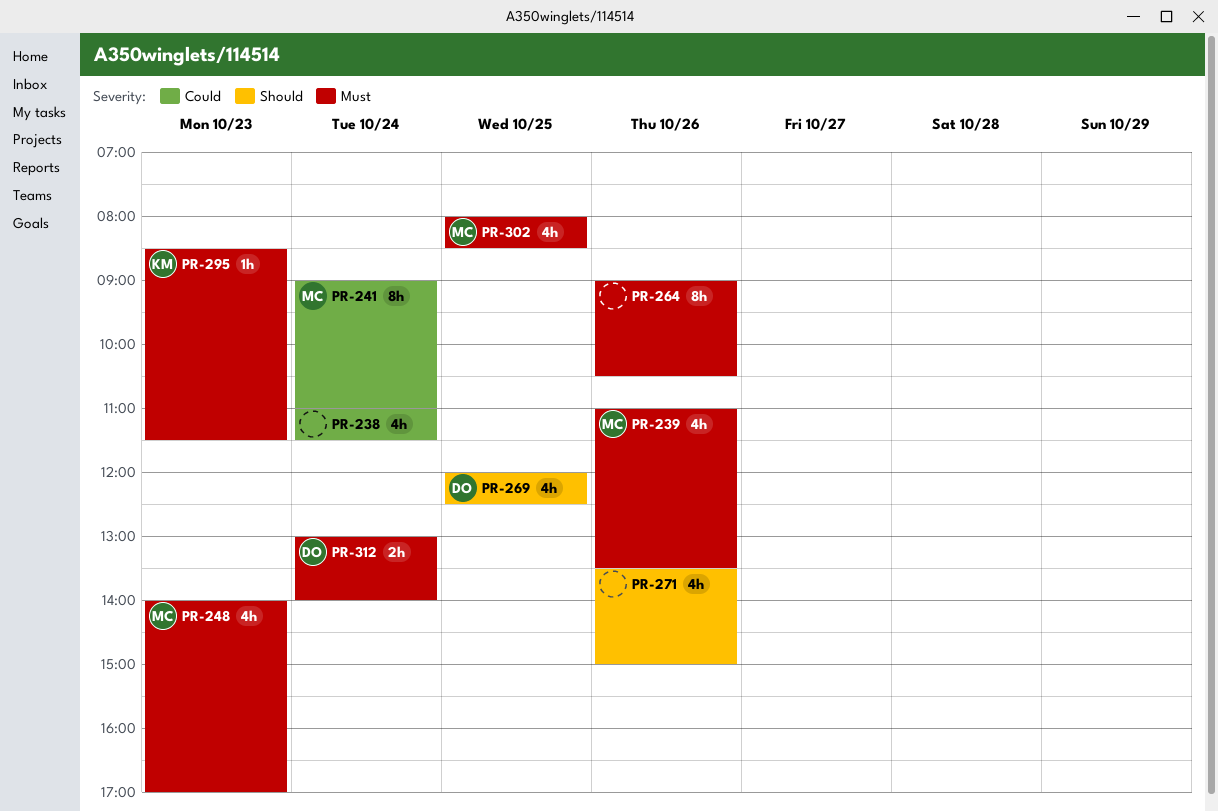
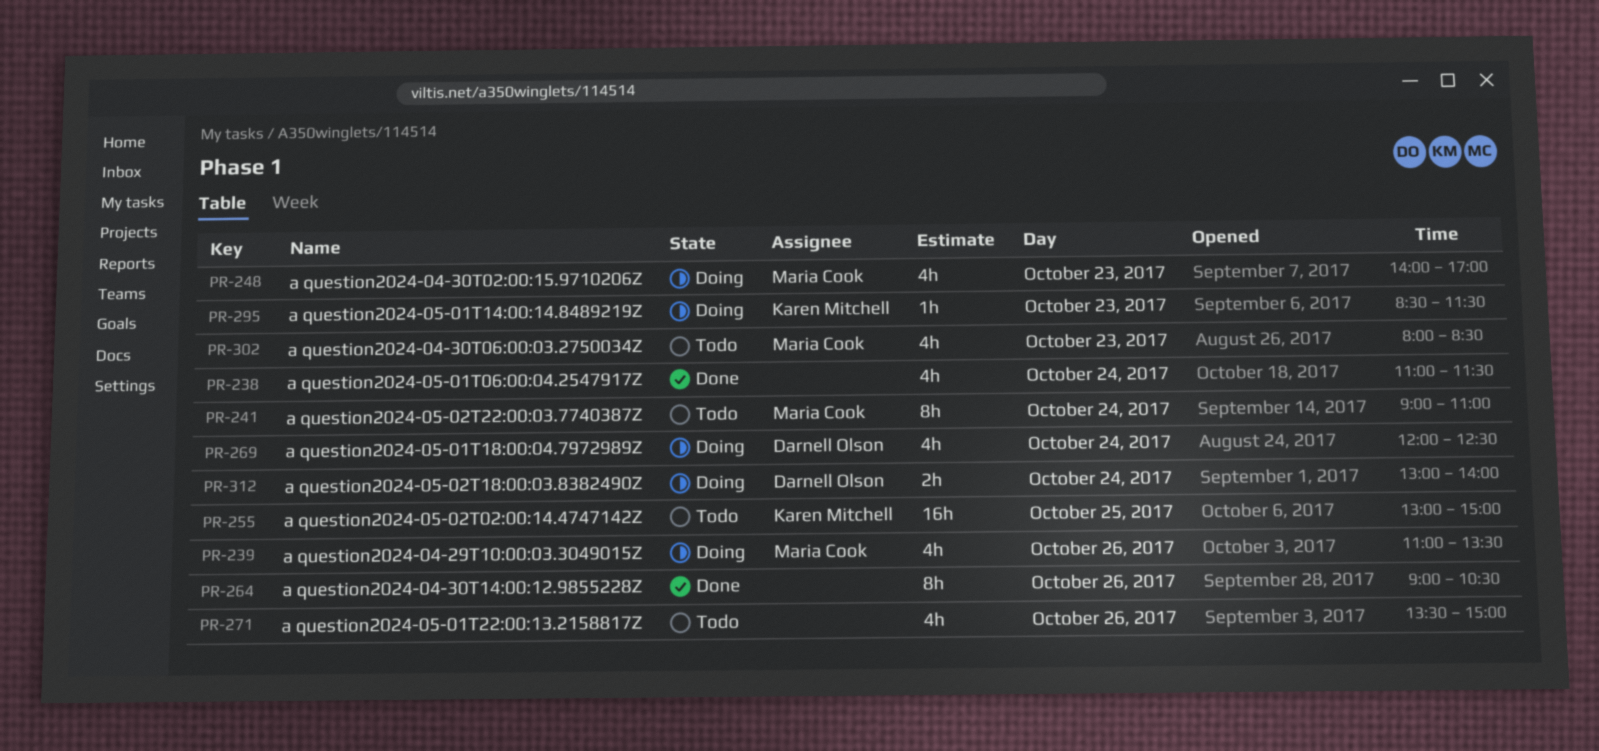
PR-255: none -> present
PR-269, day: Oct 25 -> Oct 24
PR-302, day: Oct 25 -> Oct 23

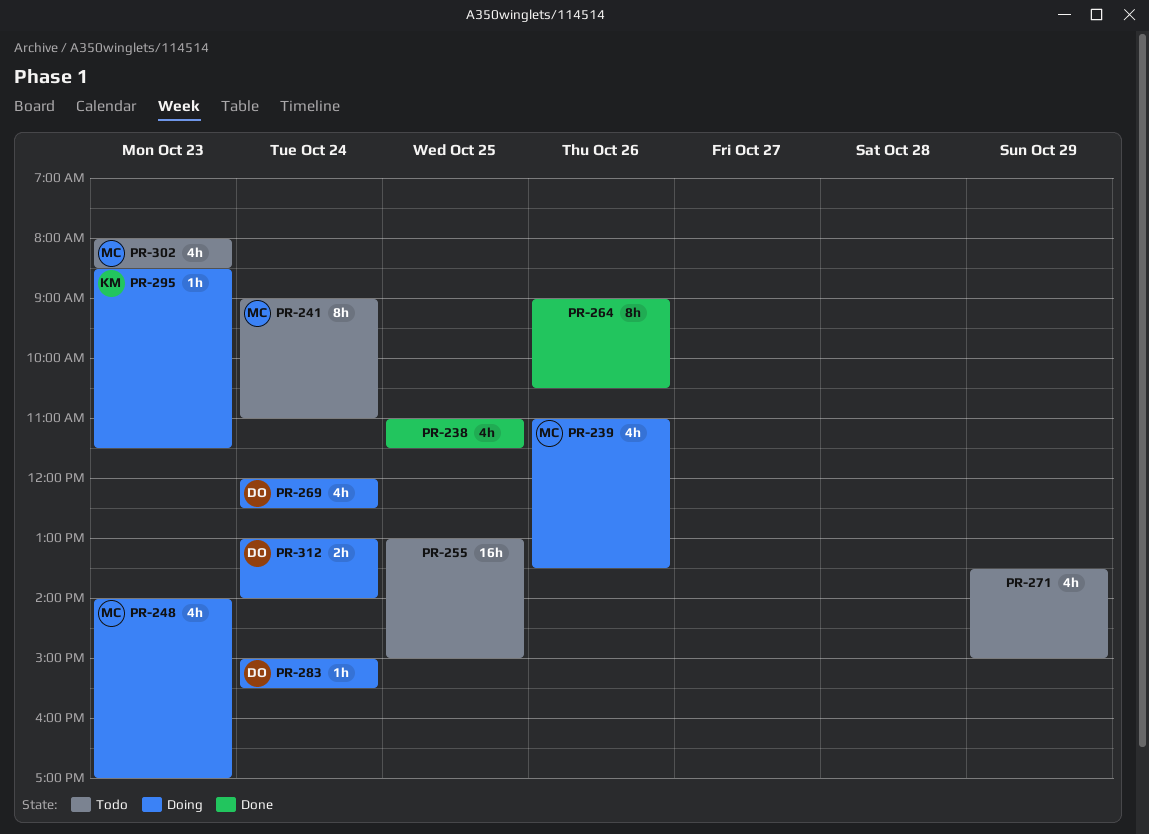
PR-238, day: Oct 24 -> Oct 25
PR-255, owner: Karen Mitchell -> none
PR-271, day: Oct 26 -> Oct 29
PR-283: none -> present

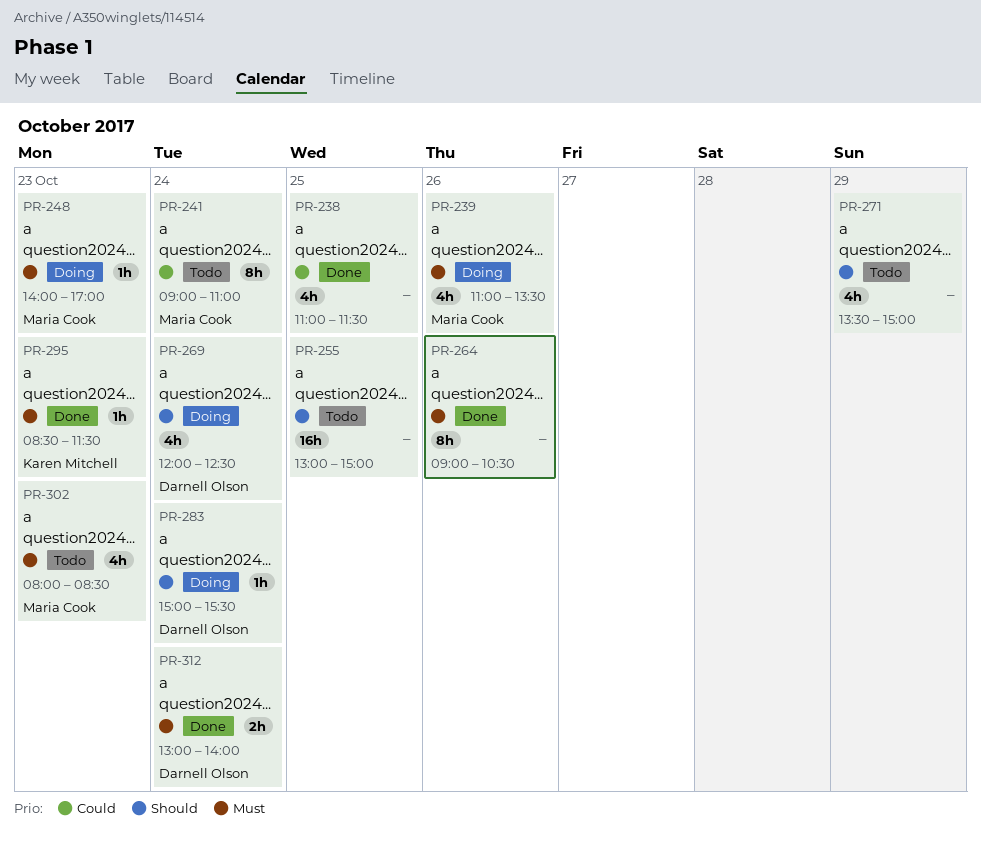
PR-248, estimate: 4h -> 1h
PR-295, status: Doing -> Done
PR-312, status: Doing -> Done

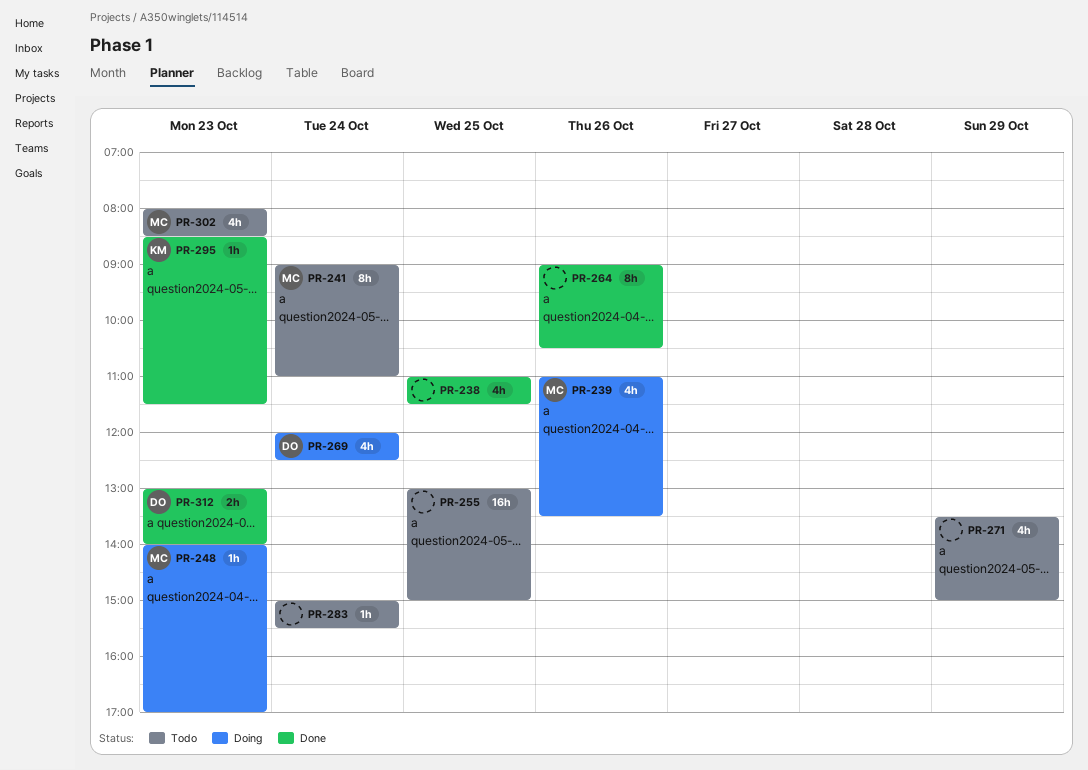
PR-283, status: Doing -> Todo
PR-283, owner: Darnell Olson -> none
PR-312, day: Oct 24 -> Oct 23

